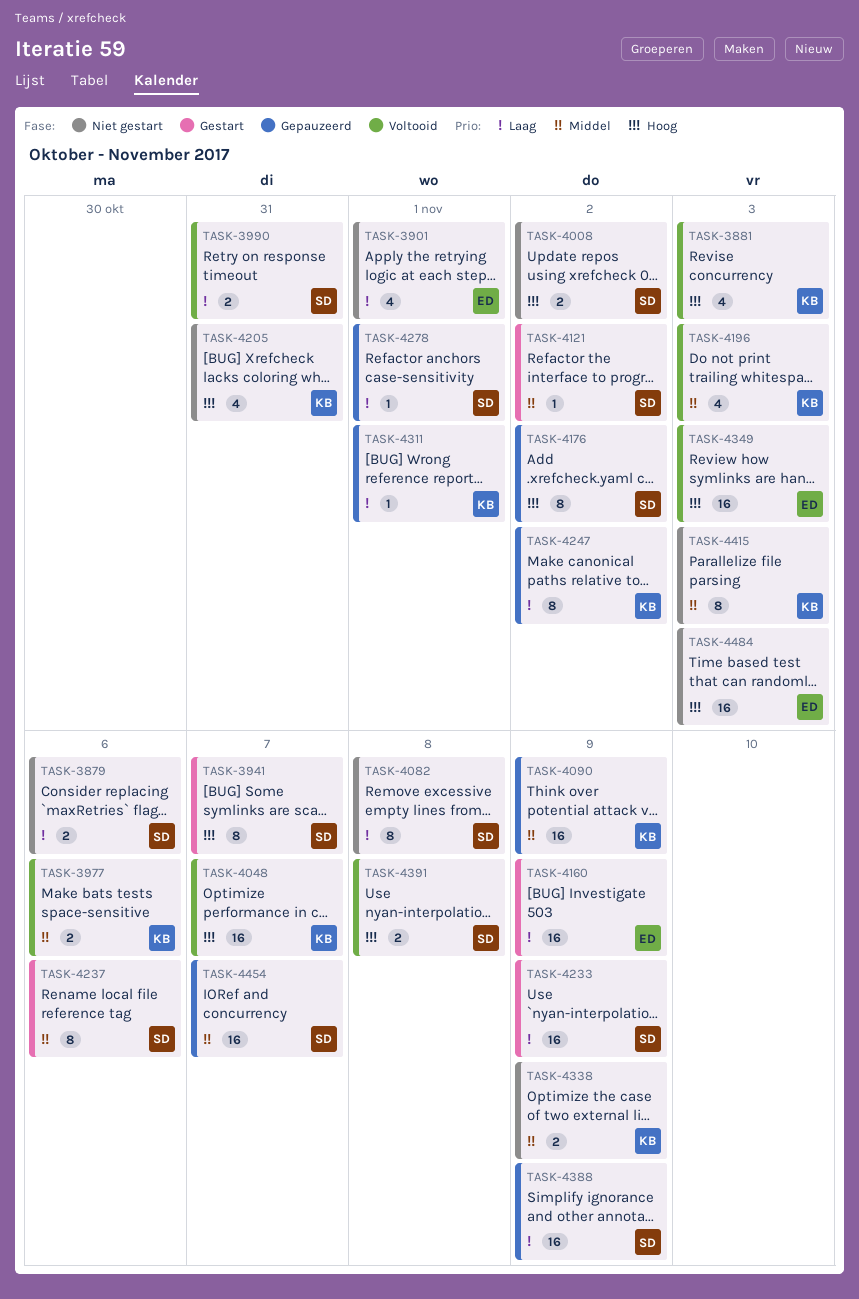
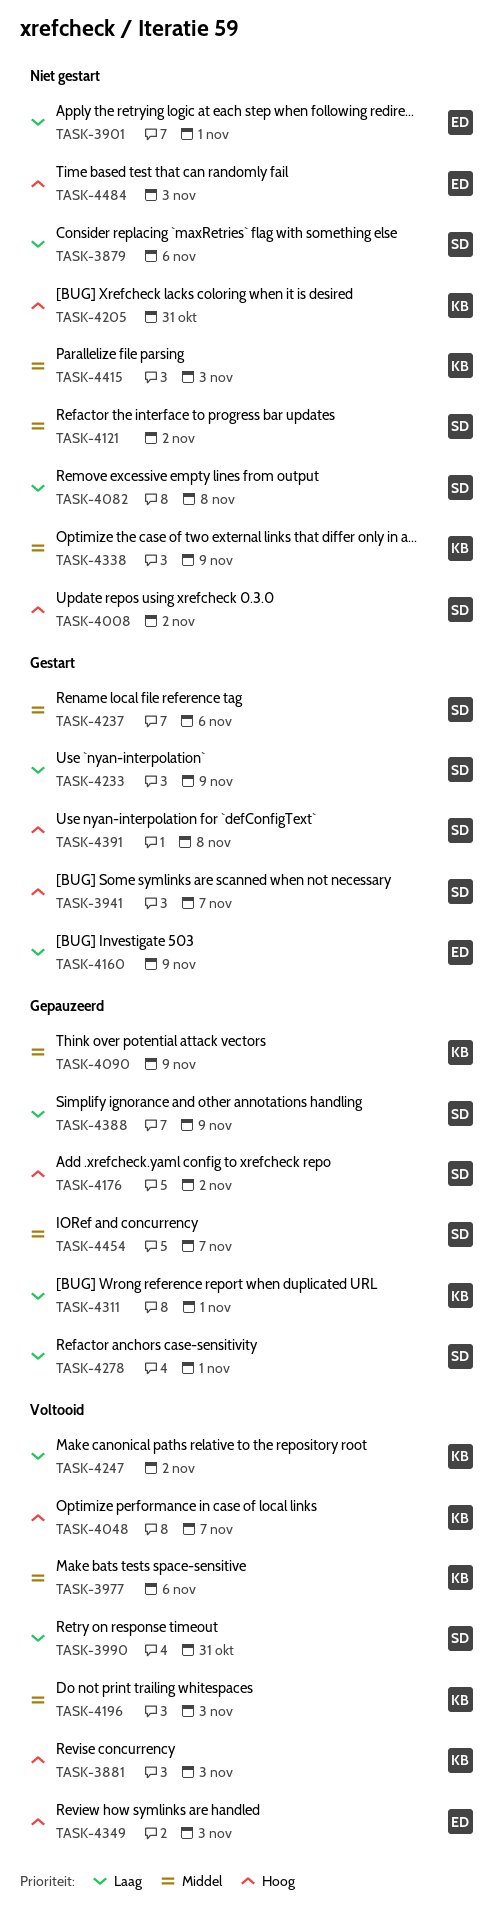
TASK-4121, status: Gestart -> Niet gestart
TASK-4247, status: Gepauzeerd -> Voltooid
TASK-4391, status: Voltooid -> Gestart

